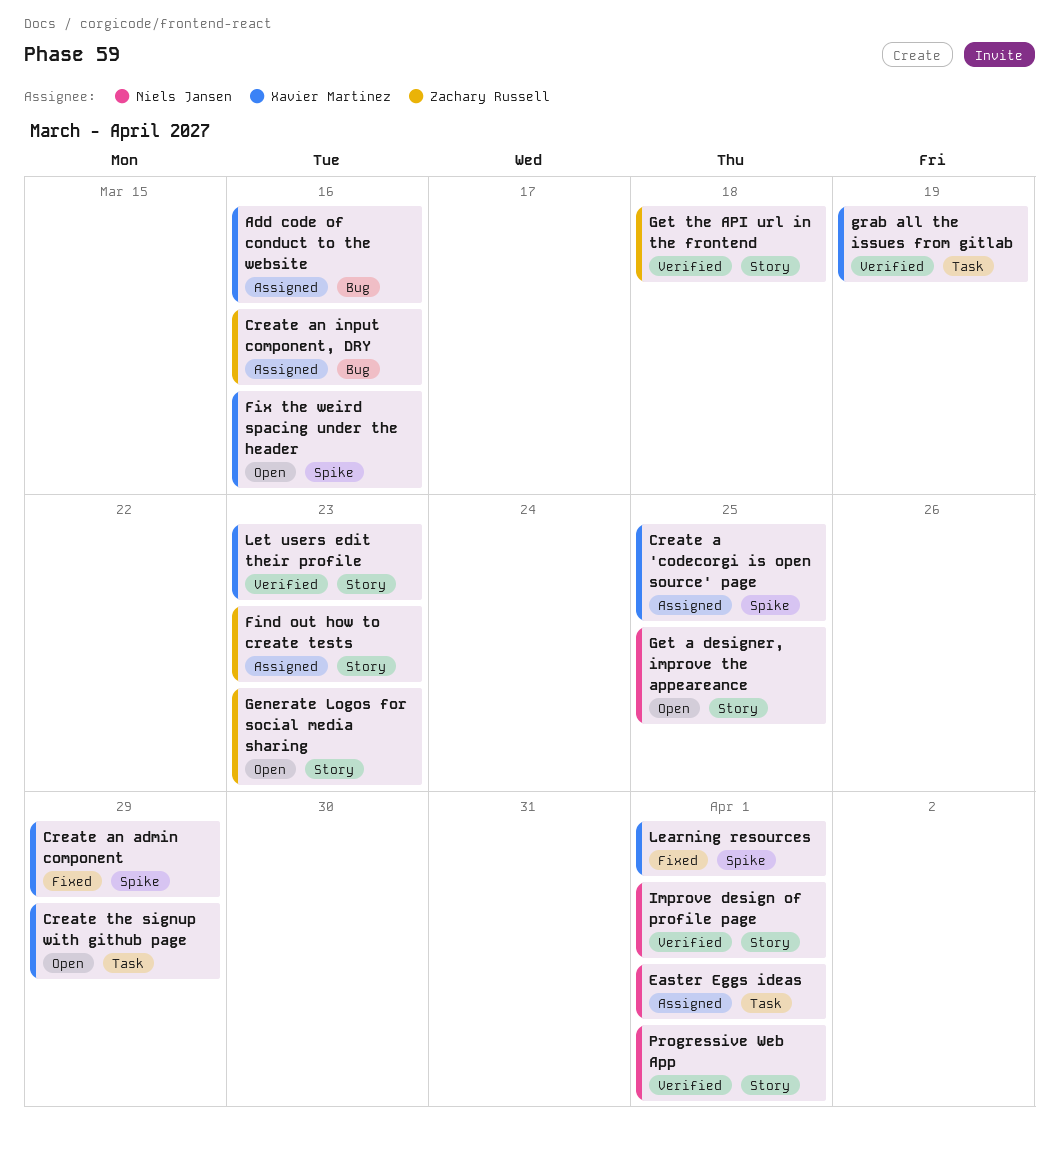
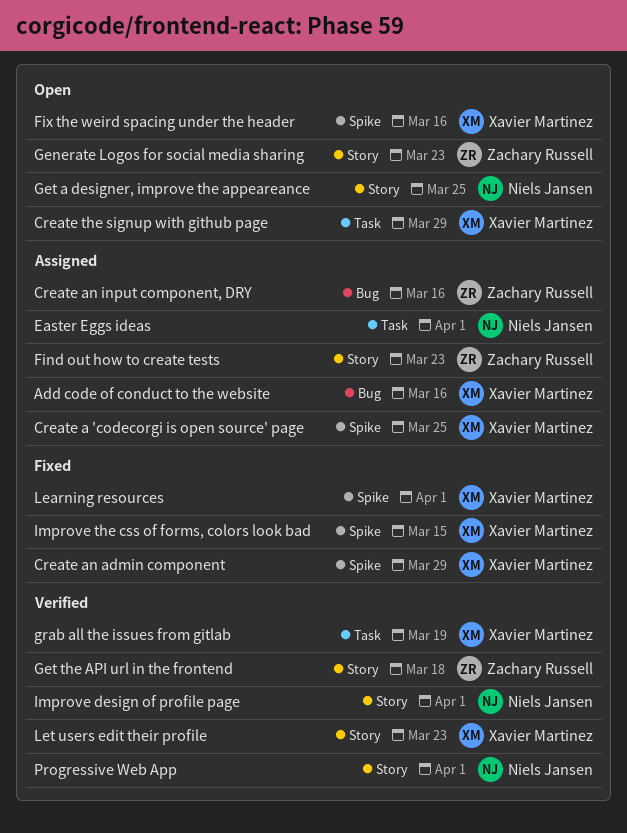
Improve the css of forms, colors look bad: none -> present

